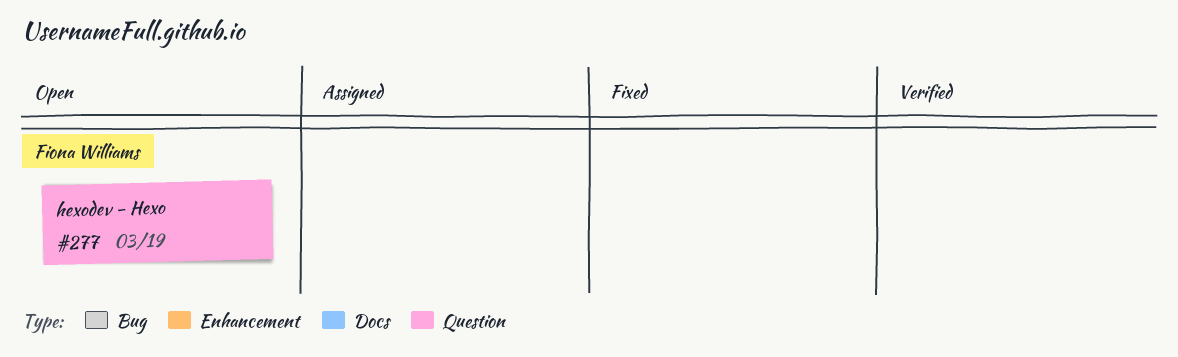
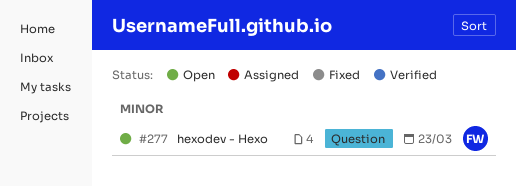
#277, due: Mar 19 -> Mar 23

